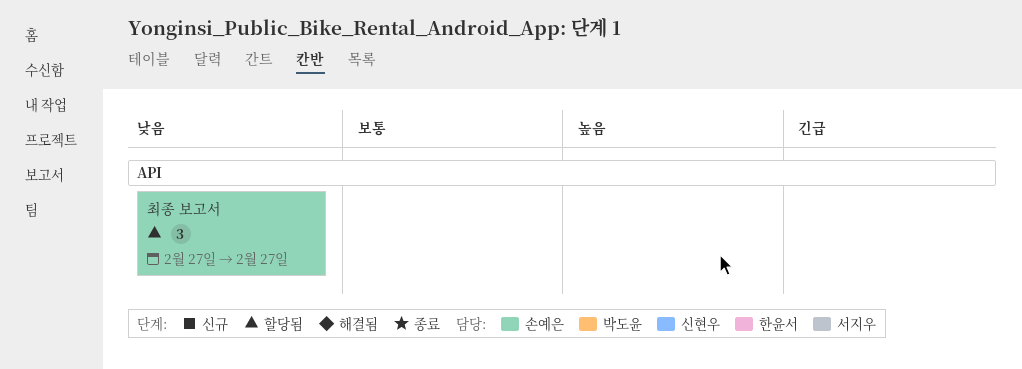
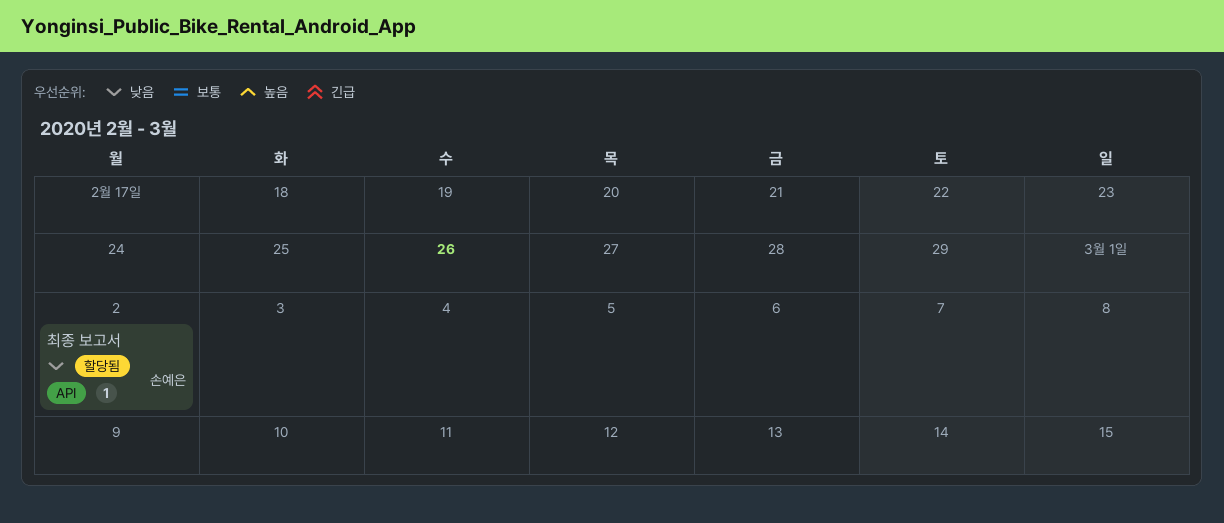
최종 보고서, estimate: 3 -> 1
최종 보고서, due: Feb 27 -> Mar 2

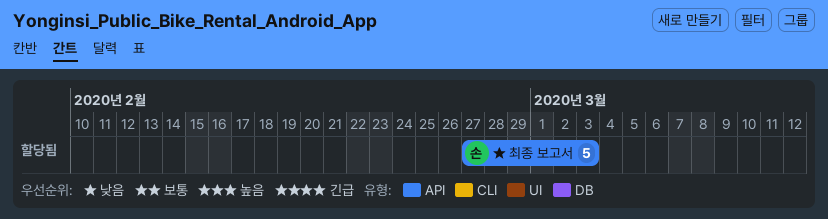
최종 보고서, estimate: 1 -> 5
최종 보고서, due: Mar 2 -> Mar 3

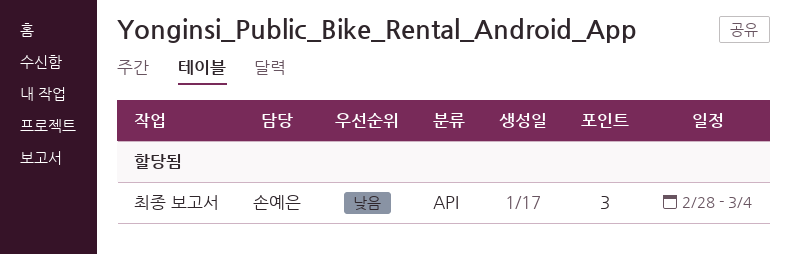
최종 보고서, estimate: 5 -> 3
최종 보고서, start: Feb 27 -> Feb 28
최종 보고서, due: Mar 3 -> Mar 4

